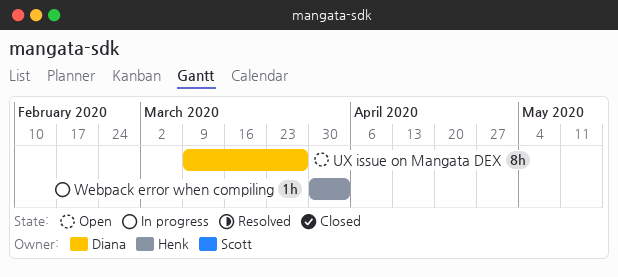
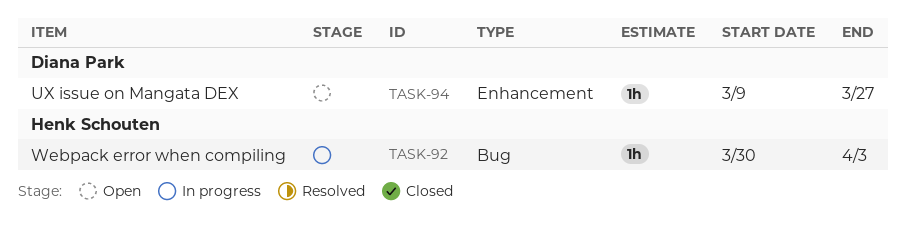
UX issue on Mangata DEX, estimate: 8h -> 1h

